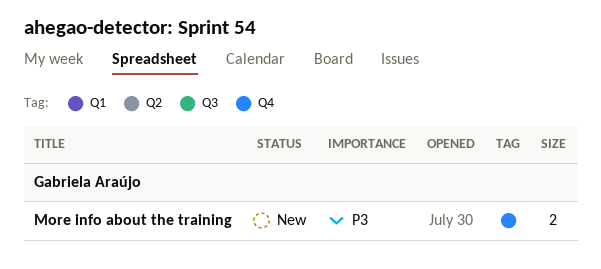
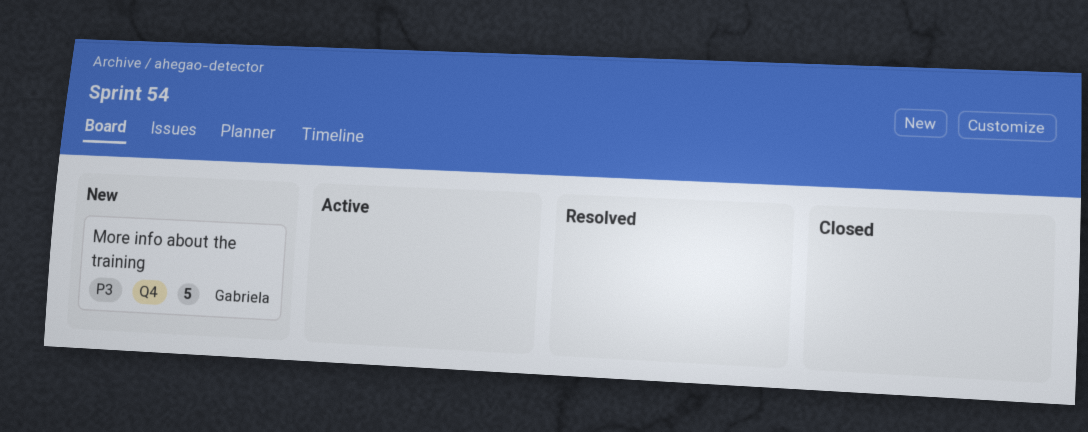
More info about the training, estimate: 2 -> 5

